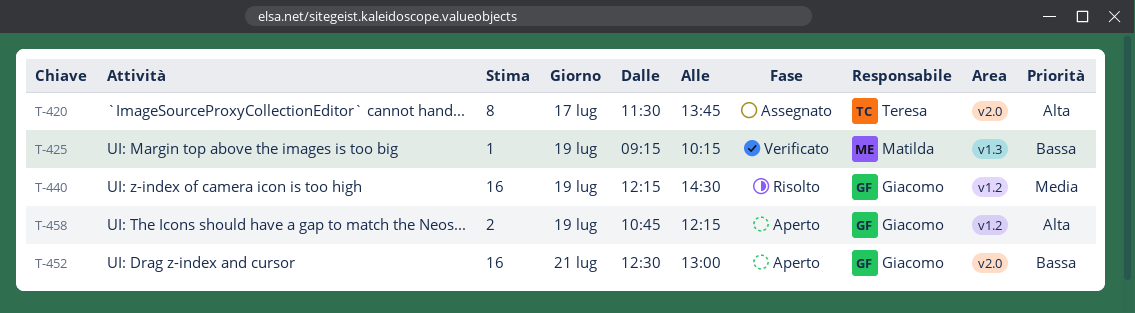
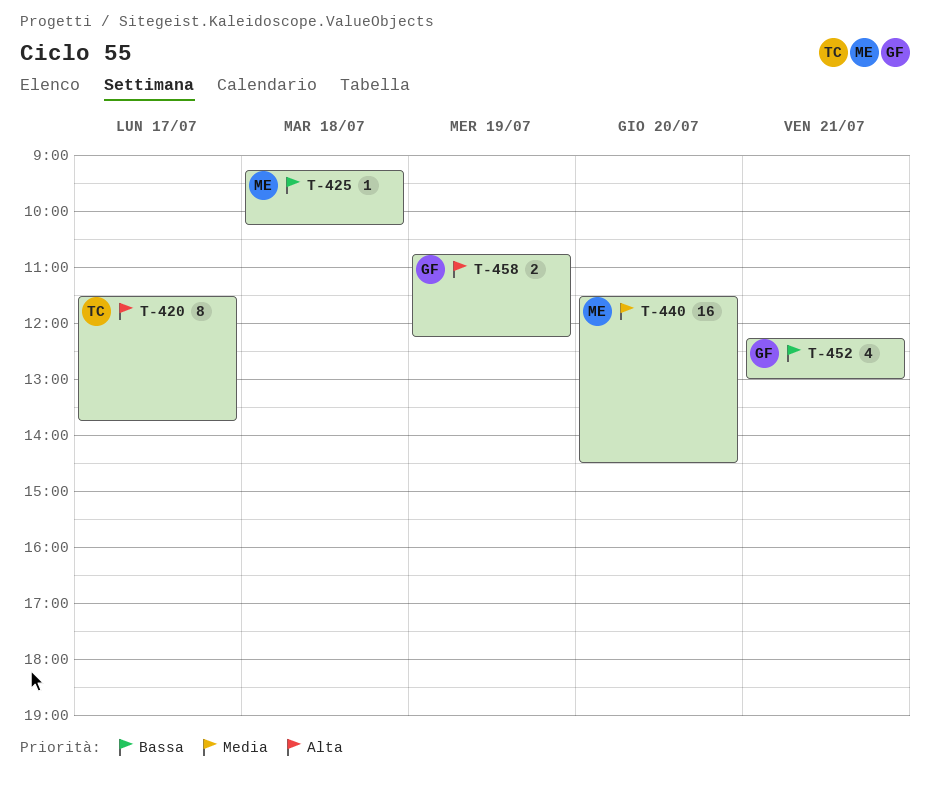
T-425, day: Jul 19 -> Jul 18
T-440, owner: Giacomo -> Matilda
T-440, day: Jul 19 -> Jul 20
T-440, begins: 12:15 -> 11:30
T-452, estimate: 16 -> 4
T-452, begins: 12:30 -> 12:15

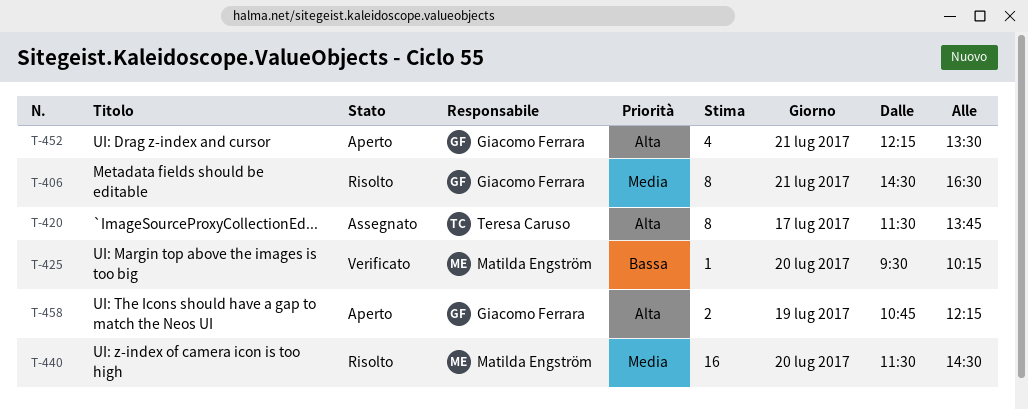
T-406: none -> present
T-425, day: Jul 18 -> Jul 20
T-425, begins: 09:15 -> 09:30
T-452, priority: Bassa -> Alta
T-452, ends: 13:00 -> 13:30

